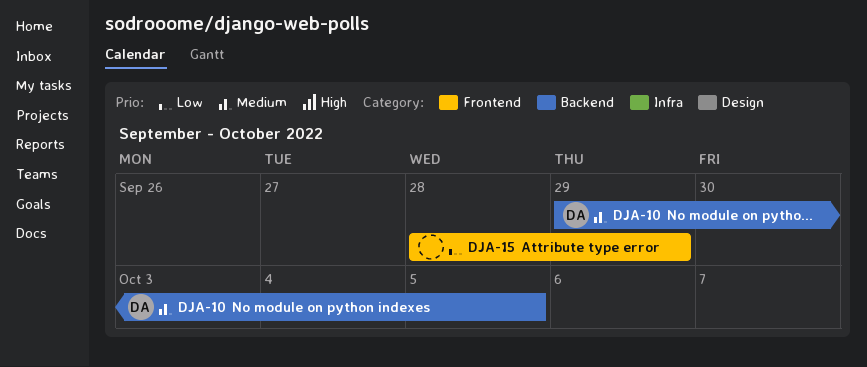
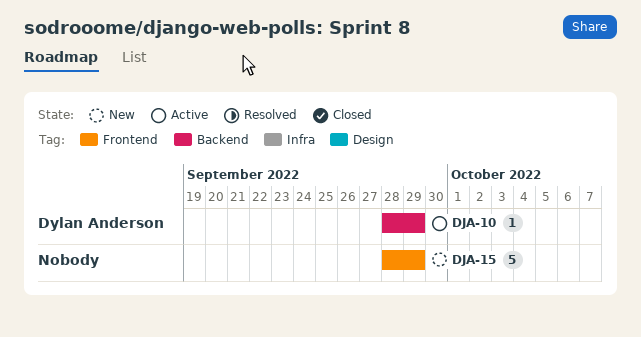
DJA-10, start: Sep 29 -> Sep 28
DJA-10, due: Oct 5 -> Sep 29

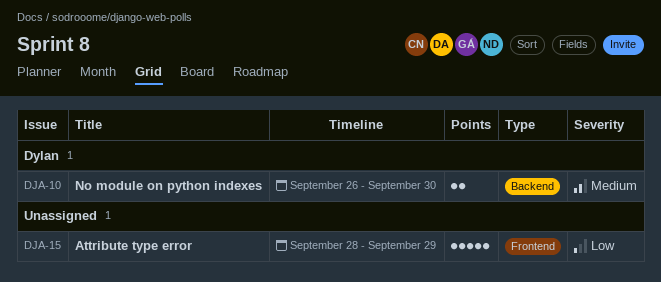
DJA-10, estimate: 1 -> 2
DJA-10, start: Sep 28 -> Sep 26
DJA-10, due: Sep 29 -> Sep 30

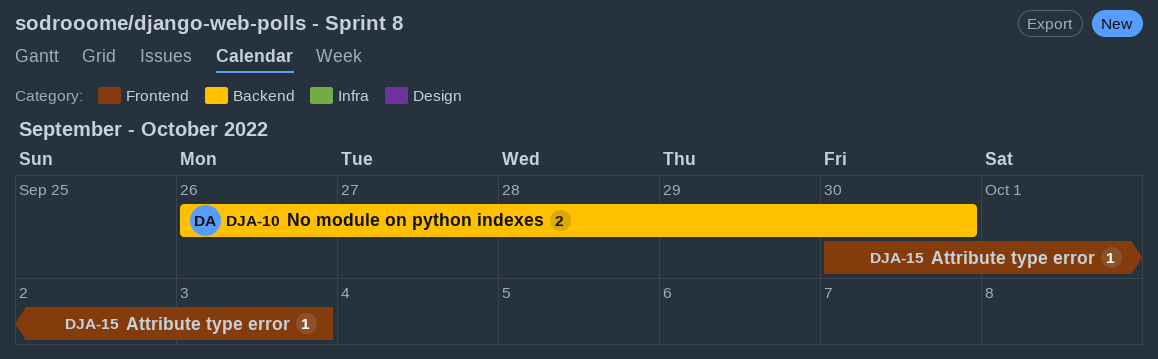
DJA-15, estimate: 5 -> 1
DJA-15, start: Sep 28 -> Sep 30
DJA-15, due: Sep 29 -> Oct 3

